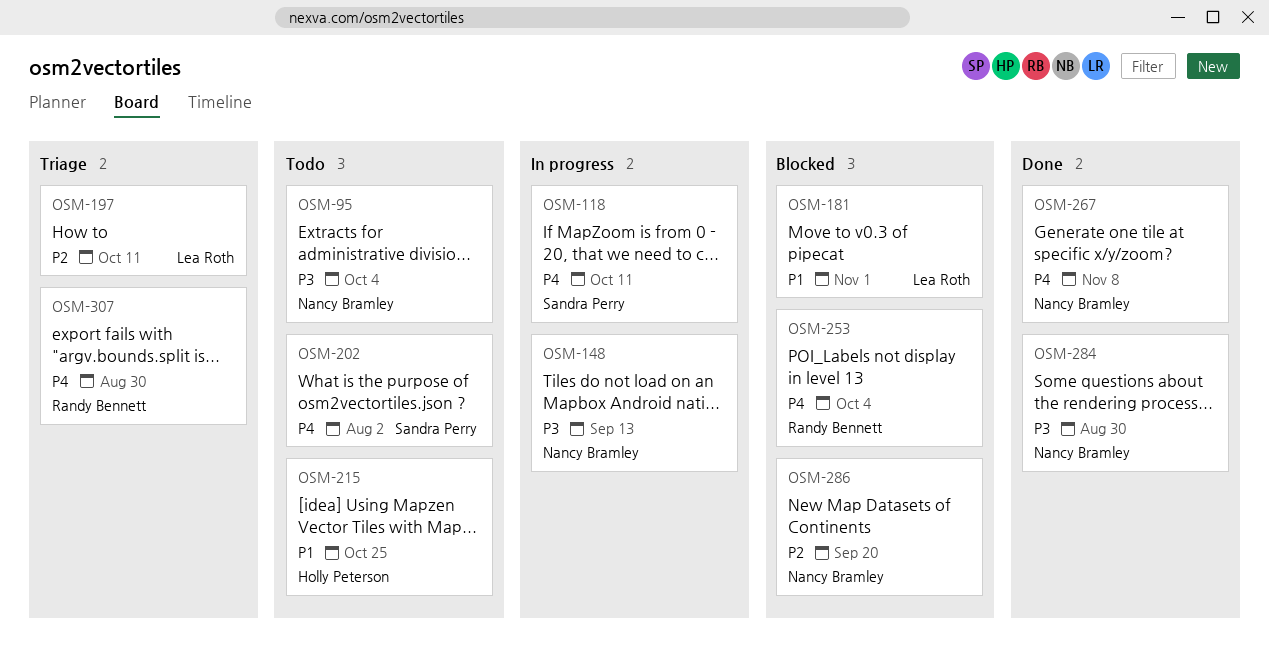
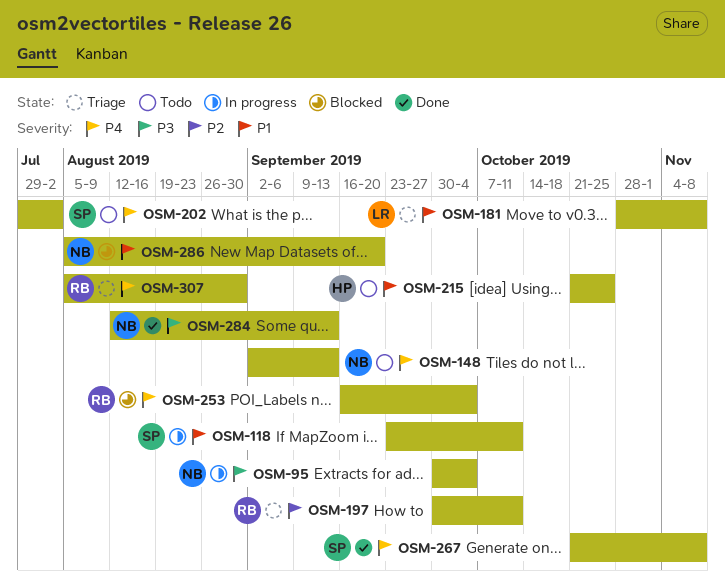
OSM-95, status: Todo -> In progress
OSM-118, priority: P4 -> P1
OSM-148, status: In progress -> Todo
OSM-148, priority: P3 -> P4
OSM-181, status: Blocked -> Triage
OSM-181, due: Nov 1 -> Nov 8
OSM-197, owner: Lea Roth -> Randy Bennett
OSM-267, owner: Nancy Bramley -> Sandra Perry
OSM-284, due: Aug 30 -> Sep 13
OSM-286, priority: P2 -> P1

